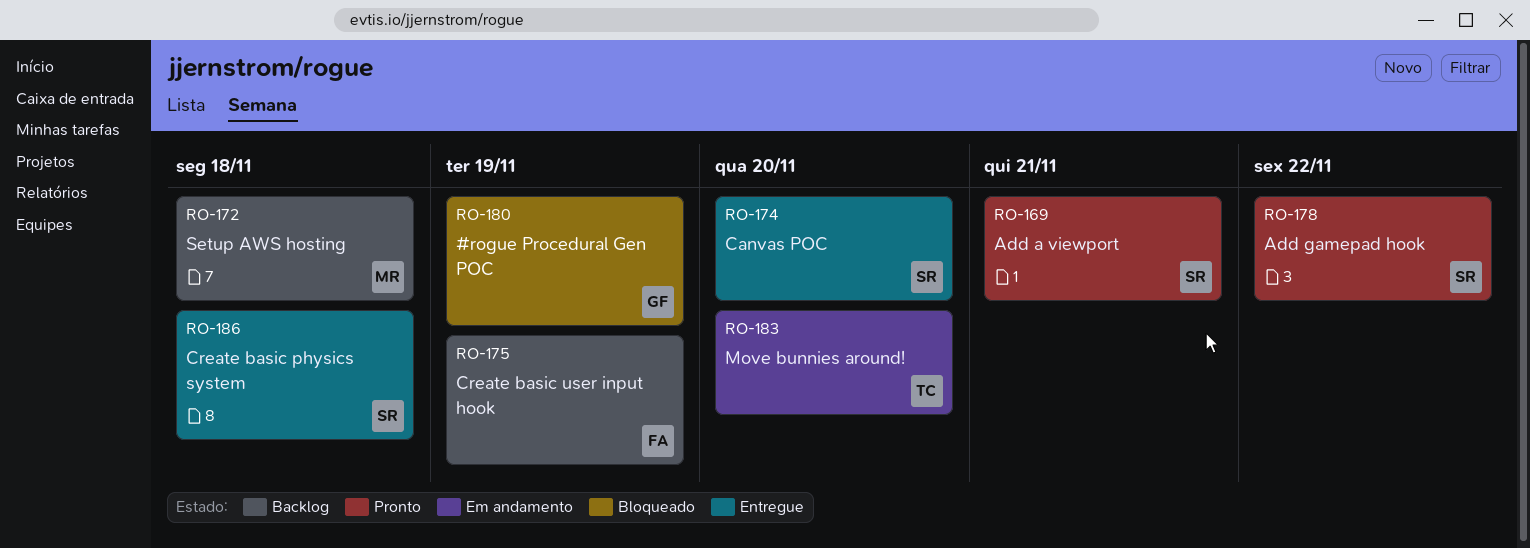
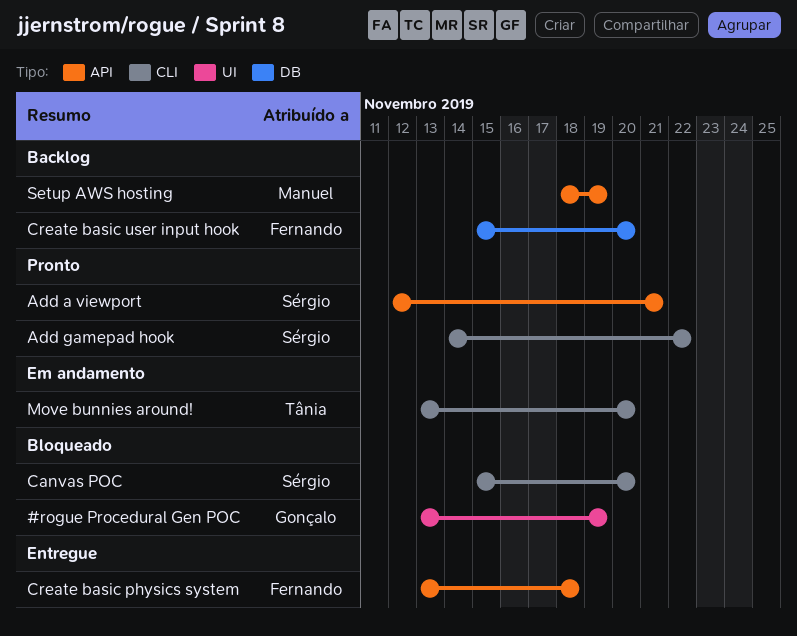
Canvas POC, status: Entregue -> Bloqueado
Create basic physics system, owner: Sérgio -> Fernando
Create basic user input hook, due: Nov 19 -> Nov 20
Setup AWS hosting, due: Nov 18 -> Nov 19

